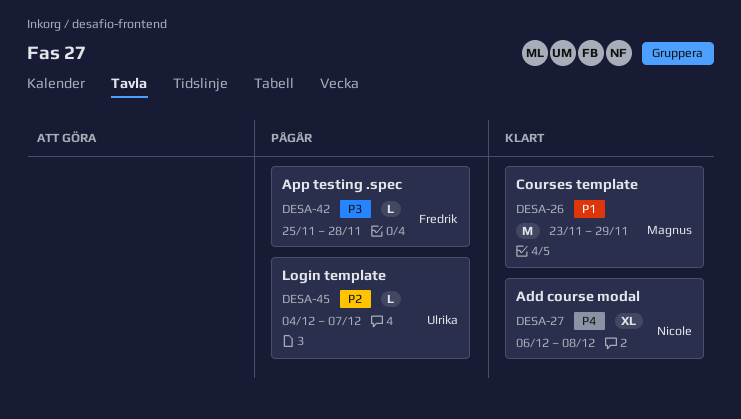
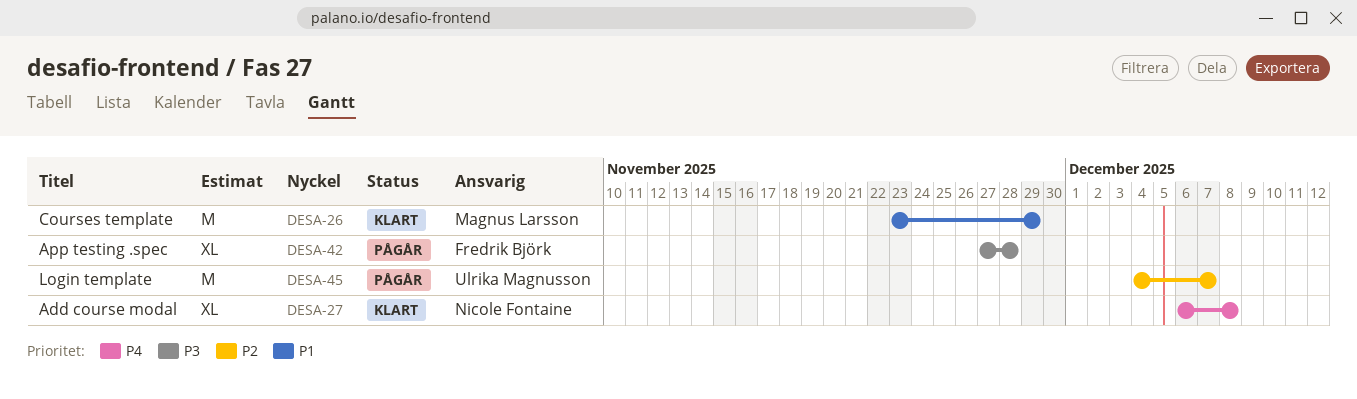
DESA-42, estimate: L -> XL
DESA-42, start: Nov 25 -> Nov 27
DESA-45, estimate: L -> M

